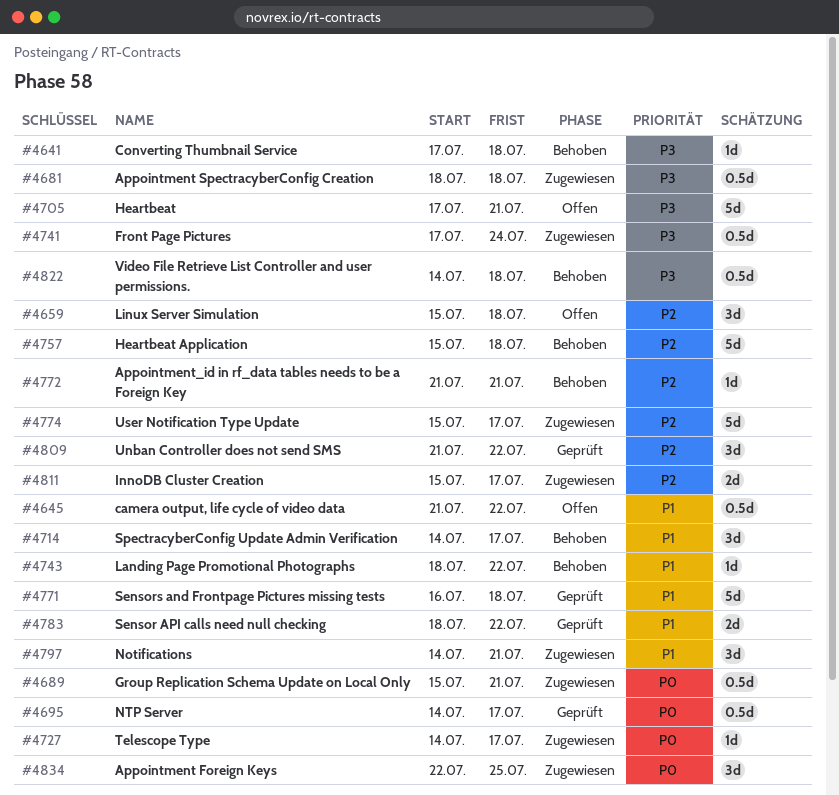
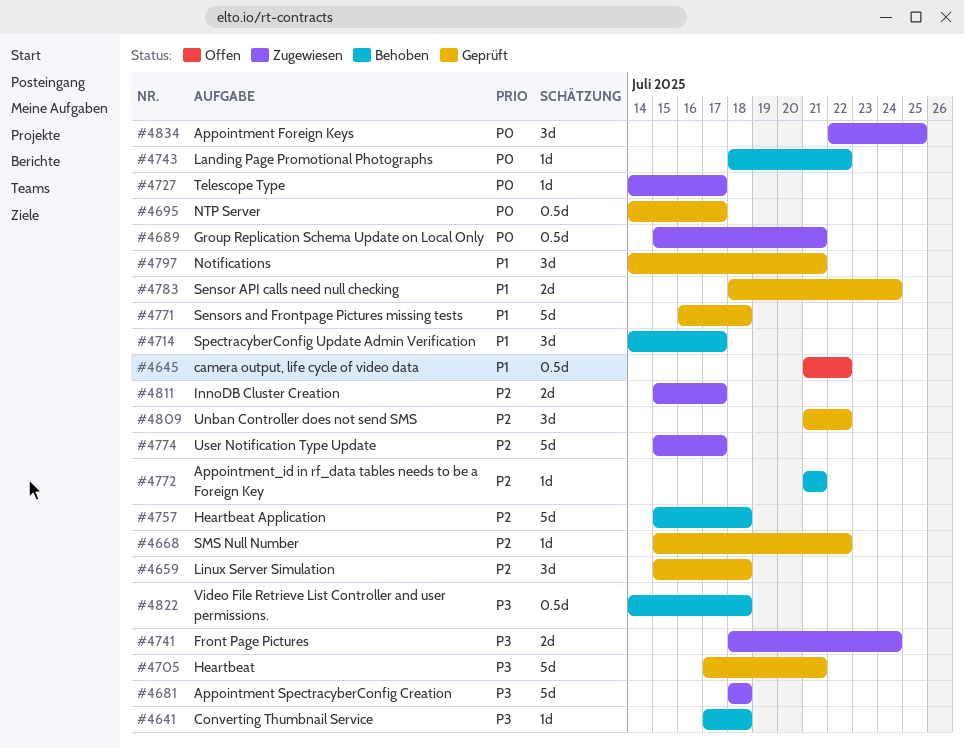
#4659, status: Offen -> Geprüft
#4668: none -> present
#4681, estimate: 0.5d -> 5d
#4705, status: Offen -> Geprüft
#4741, estimate: 0.5d -> 2d
#4741, start: Jul 17 -> Jul 18
#4743, priority: P1 -> P0
#4783, due: Jul 22 -> Jul 24
#4797, status: Zugewiesen -> Geprüft

